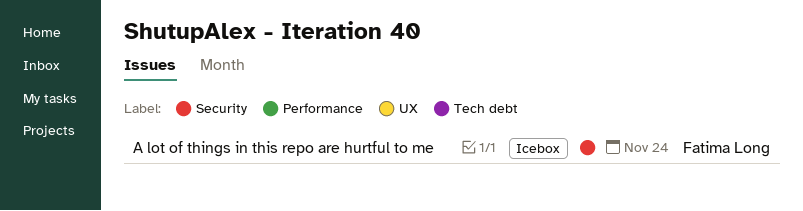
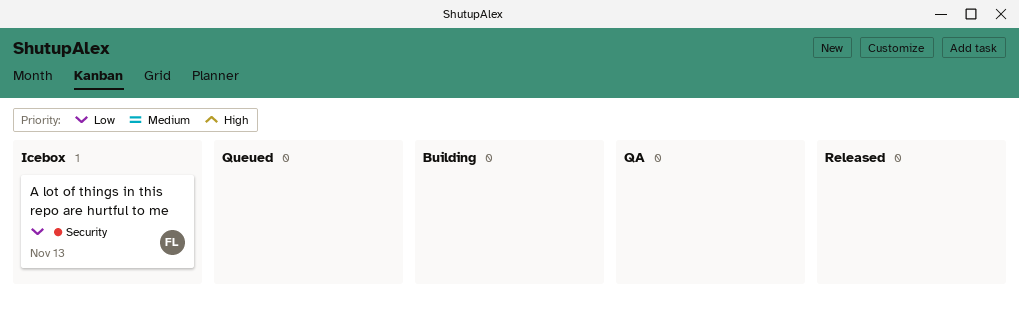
A lot of things in this repo are hurtful to me, due: Nov 24 -> Nov 13

